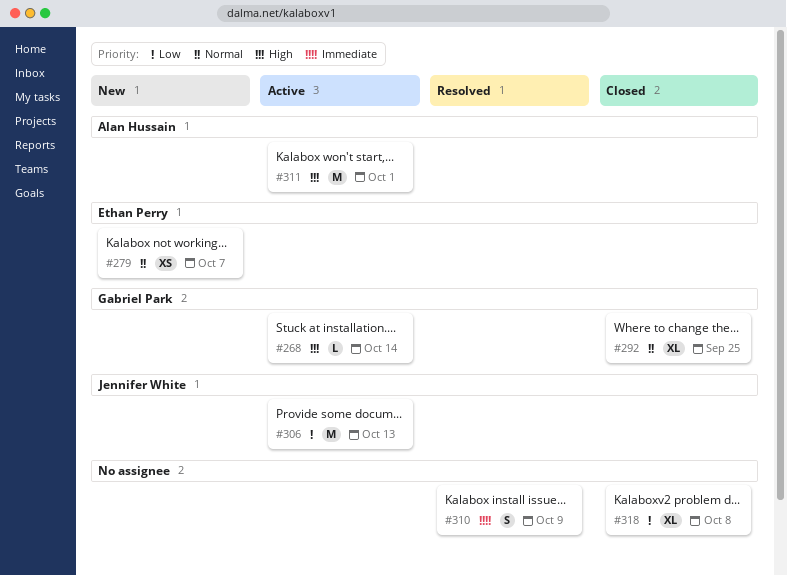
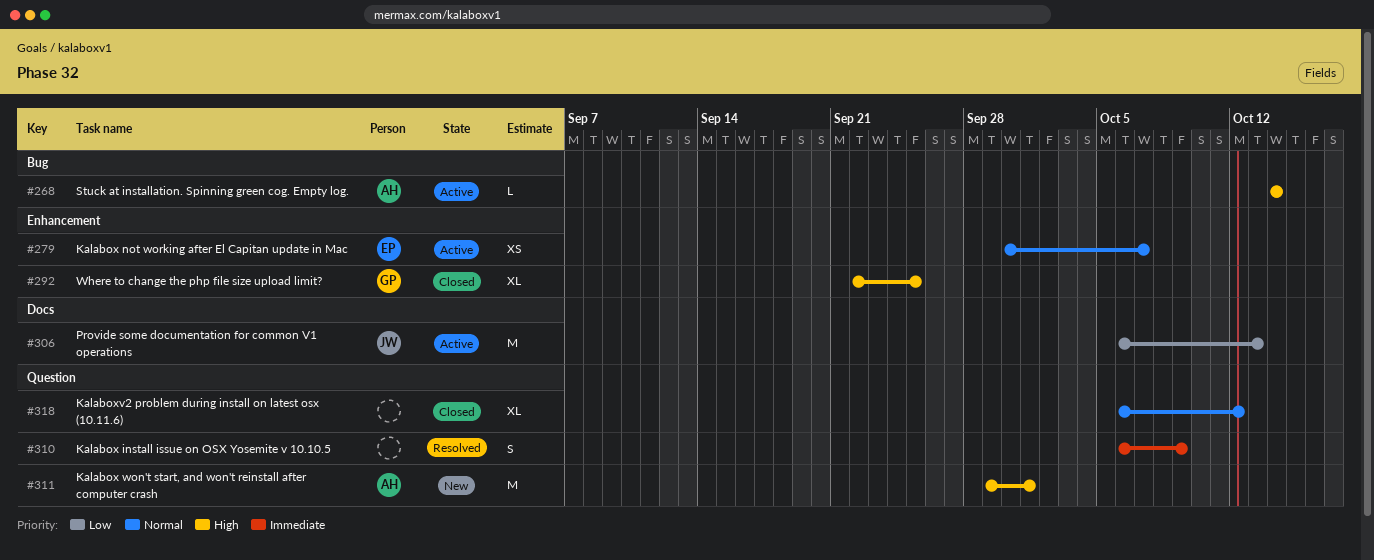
#268, owner: Gabriel Park -> Alan Hussain
#279, status: New -> Active
#292, priority: Normal -> High
#311, status: Active -> New
#318, priority: Low -> Normal
#318, due: Oct 8 -> Oct 12

